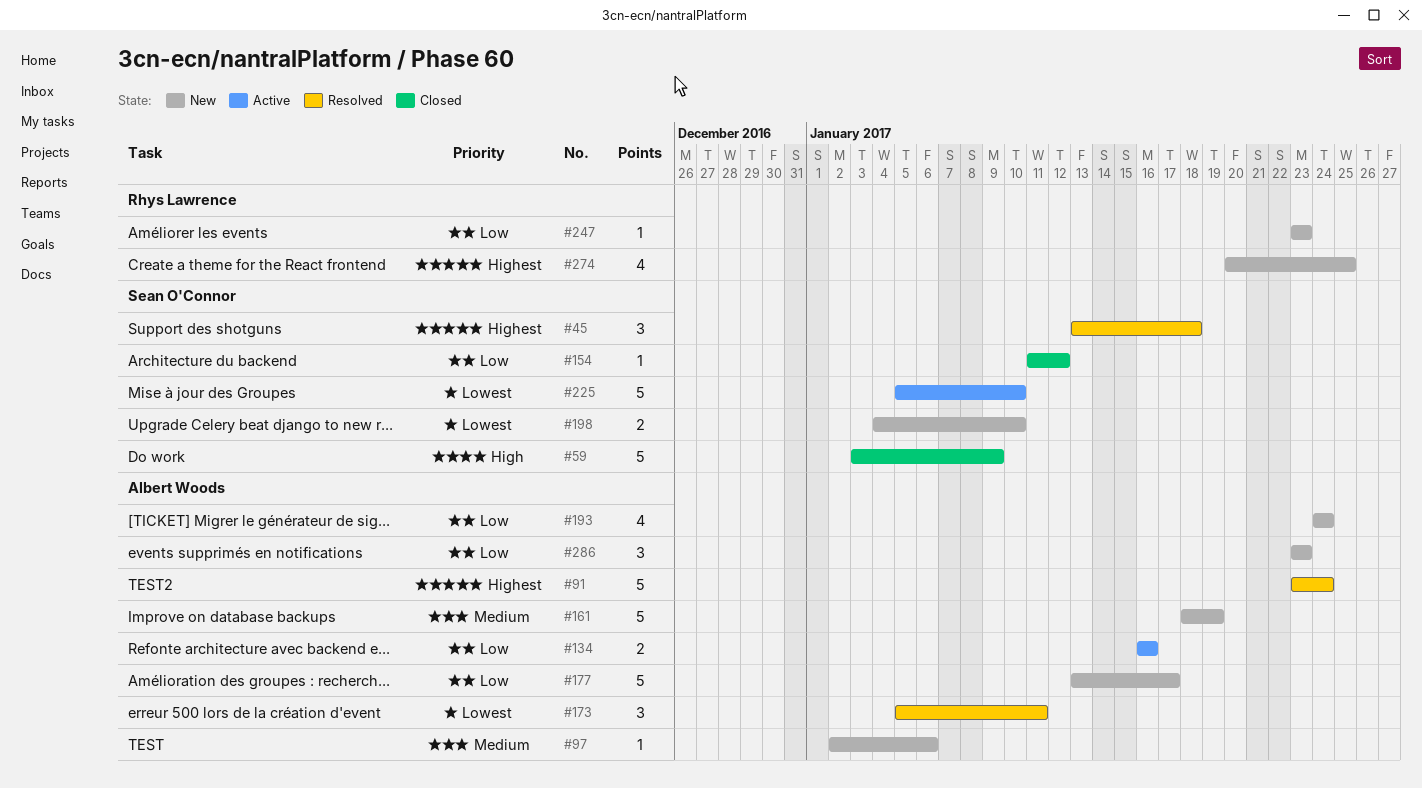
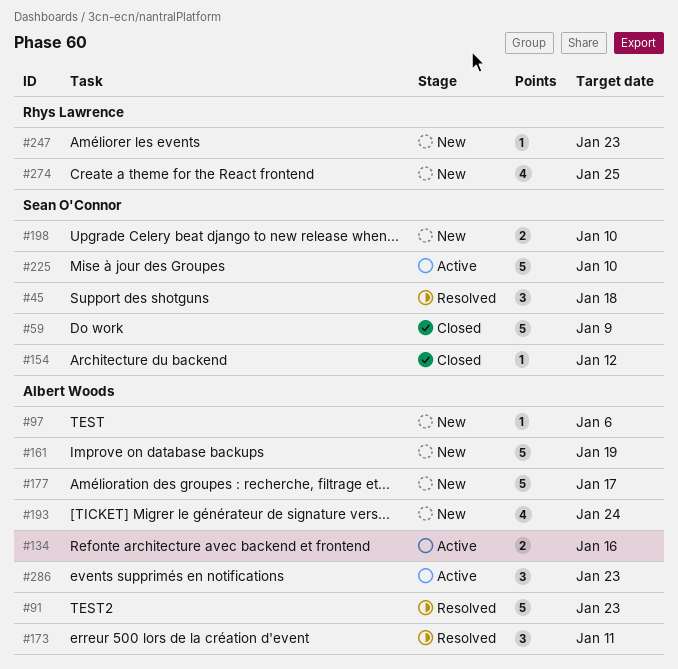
#91, due: Jan 24 -> Jan 23
#286, status: New -> Active

